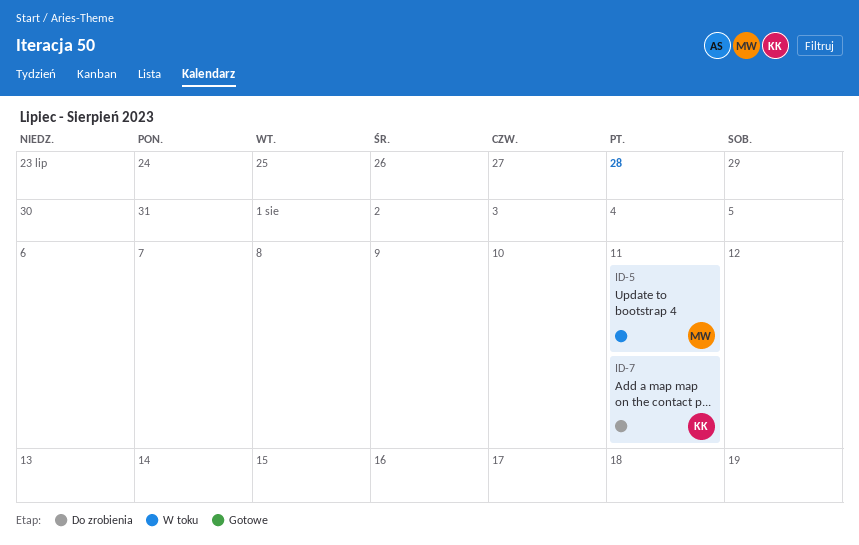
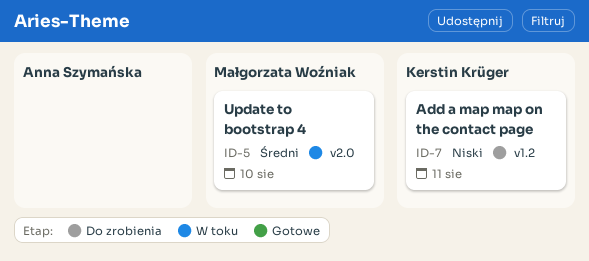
ID-5, due: Aug 11 -> Aug 10

